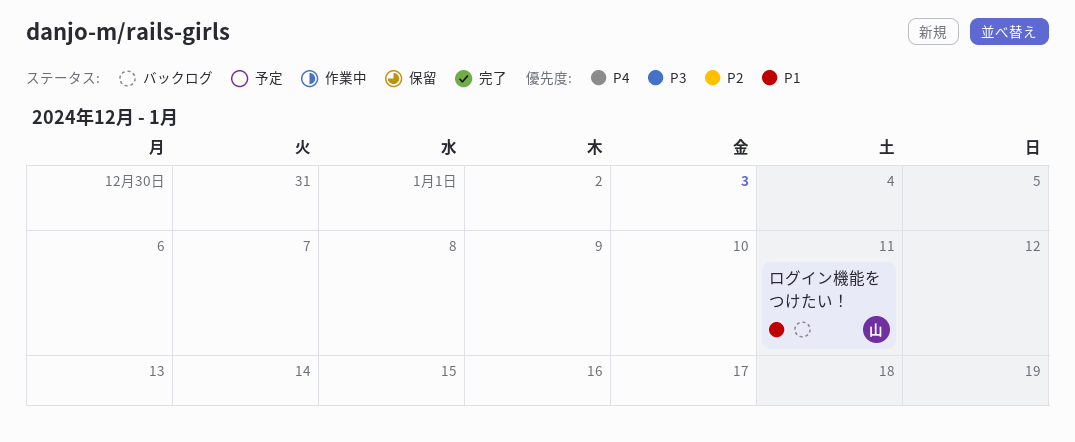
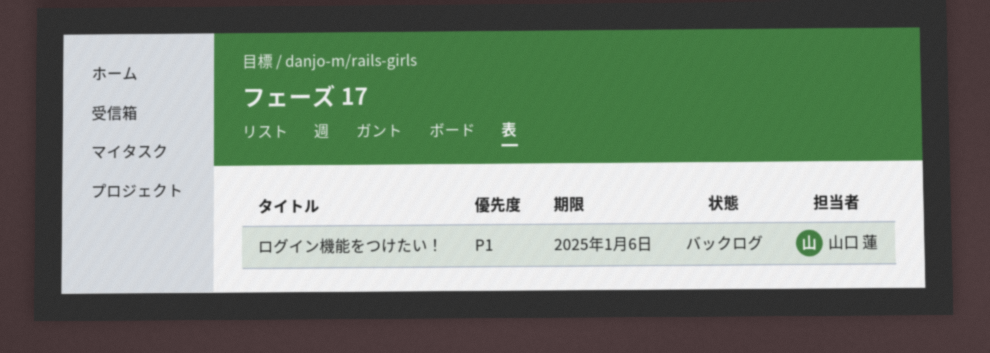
ログイン機能をつけたい！, due: Jan 11 -> Jan 6

